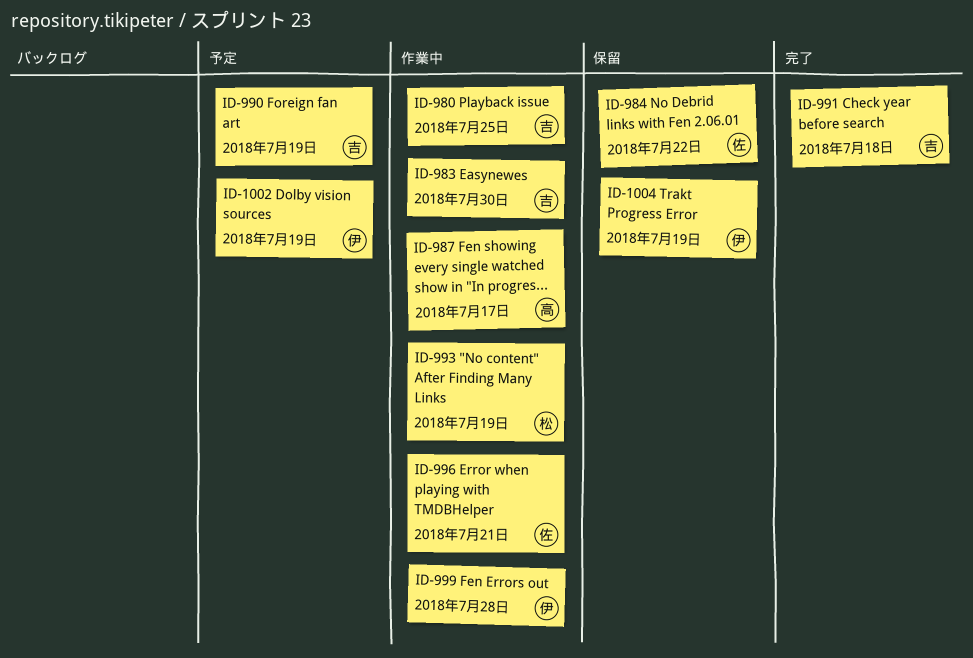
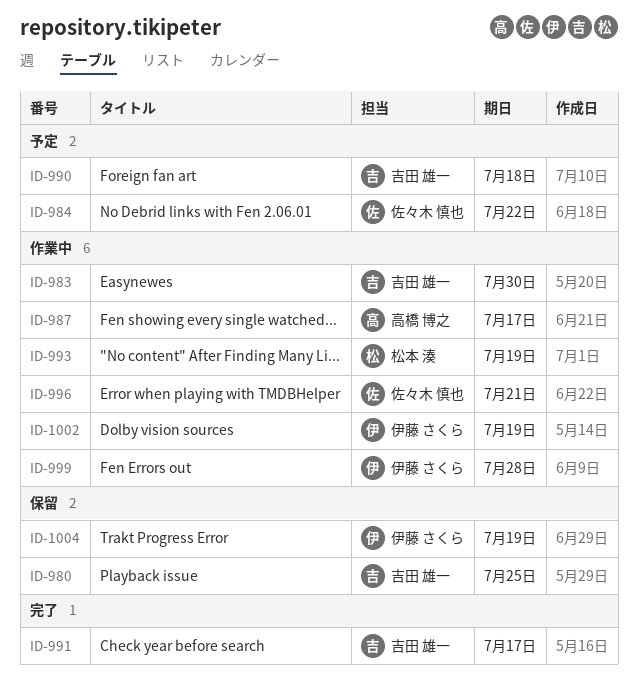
ID-980, status: 作業中 -> 保留
ID-984, status: 保留 -> 予定
ID-990, due: Jul 19 -> Jul 18
ID-991, due: Jul 18 -> Jul 17
ID-1002, status: 予定 -> 作業中

